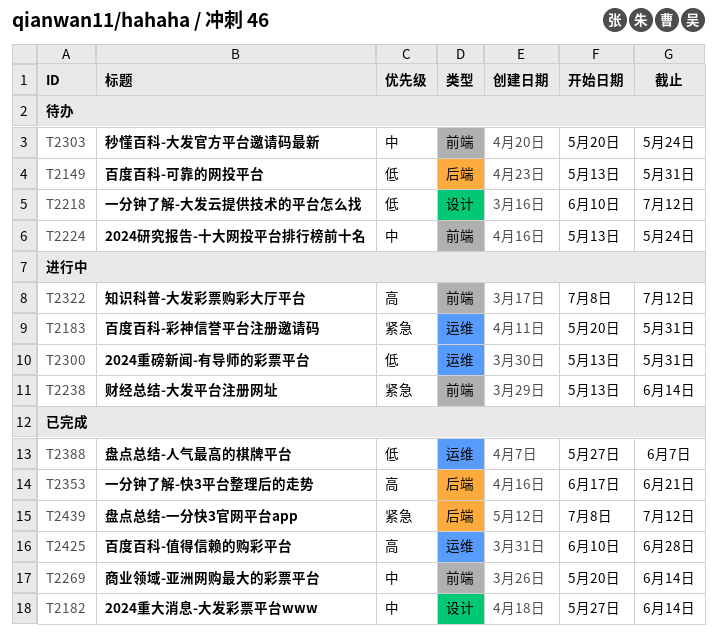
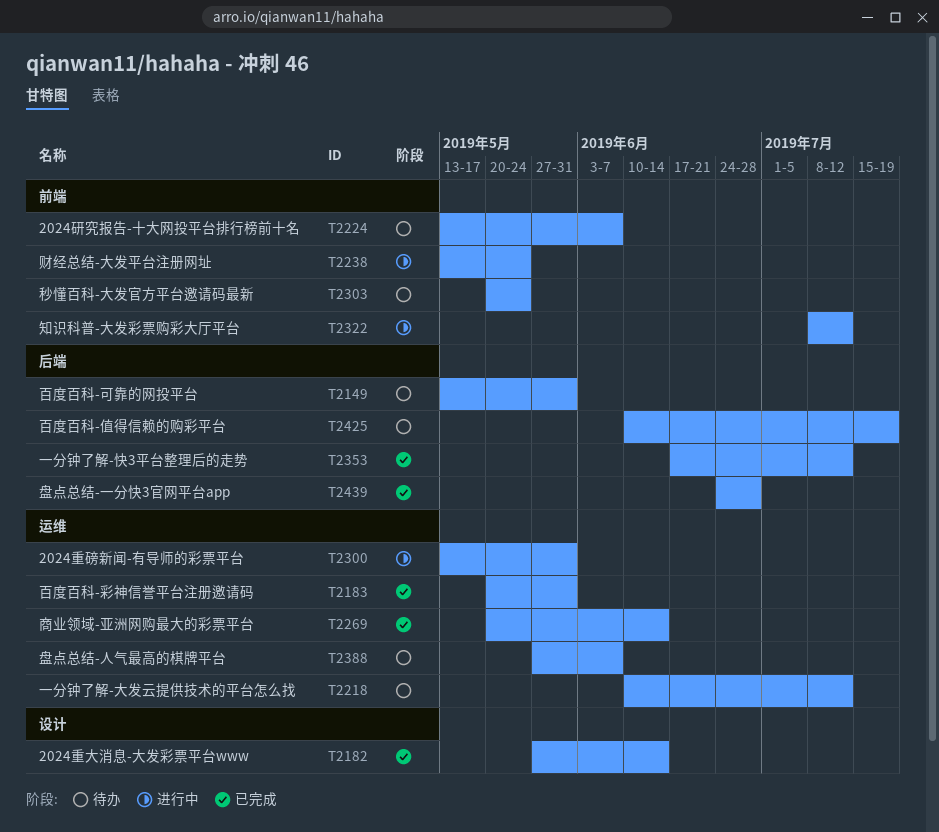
T2183, status: 进行中 -> 已完成
T2218, label: 设计 -> 运维
T2224, due: May 24 -> Jun 7
T2238, due: Jun 14 -> May 24
T2269, label: 前端 -> 运维
T2353, due: Jun 21 -> Jul 12
T2388, status: 已完成 -> 待办
T2425, status: 已完成 -> 待办
T2425, label: 运维 -> 后端
T2425, due: Jun 28 -> Jul 19
T2439, start: Jul 8 -> Jun 24
T2439, due: Jul 12 -> Jun 28

